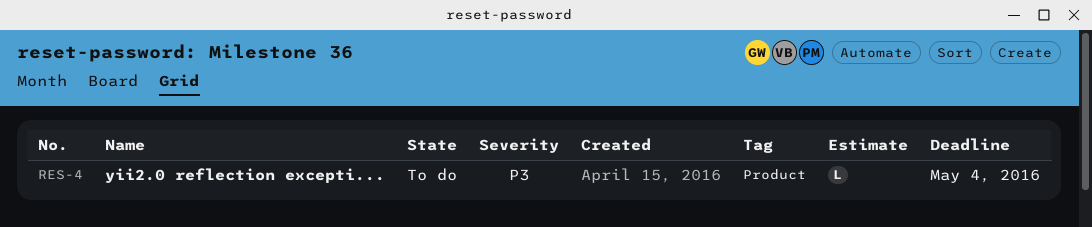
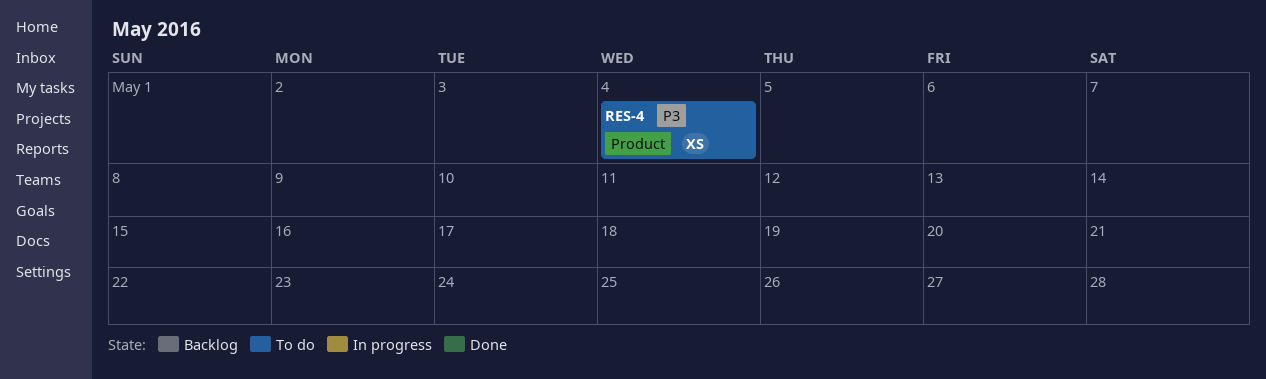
RES-4, estimate: L -> XS

